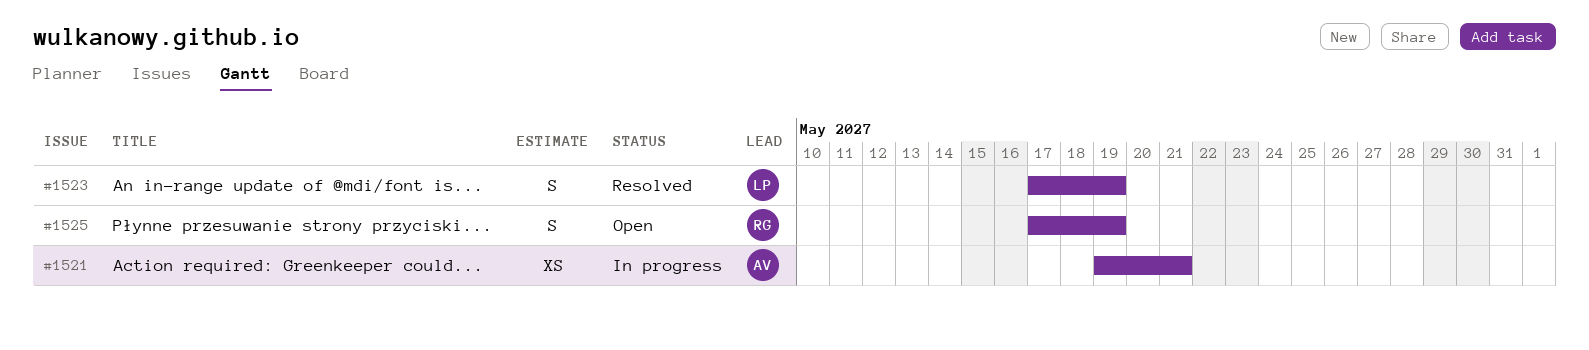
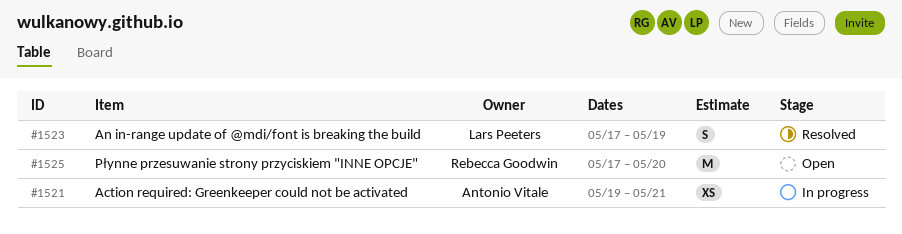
#1525, estimate: S -> M
#1525, due: May 19 -> May 20

